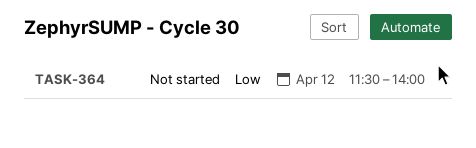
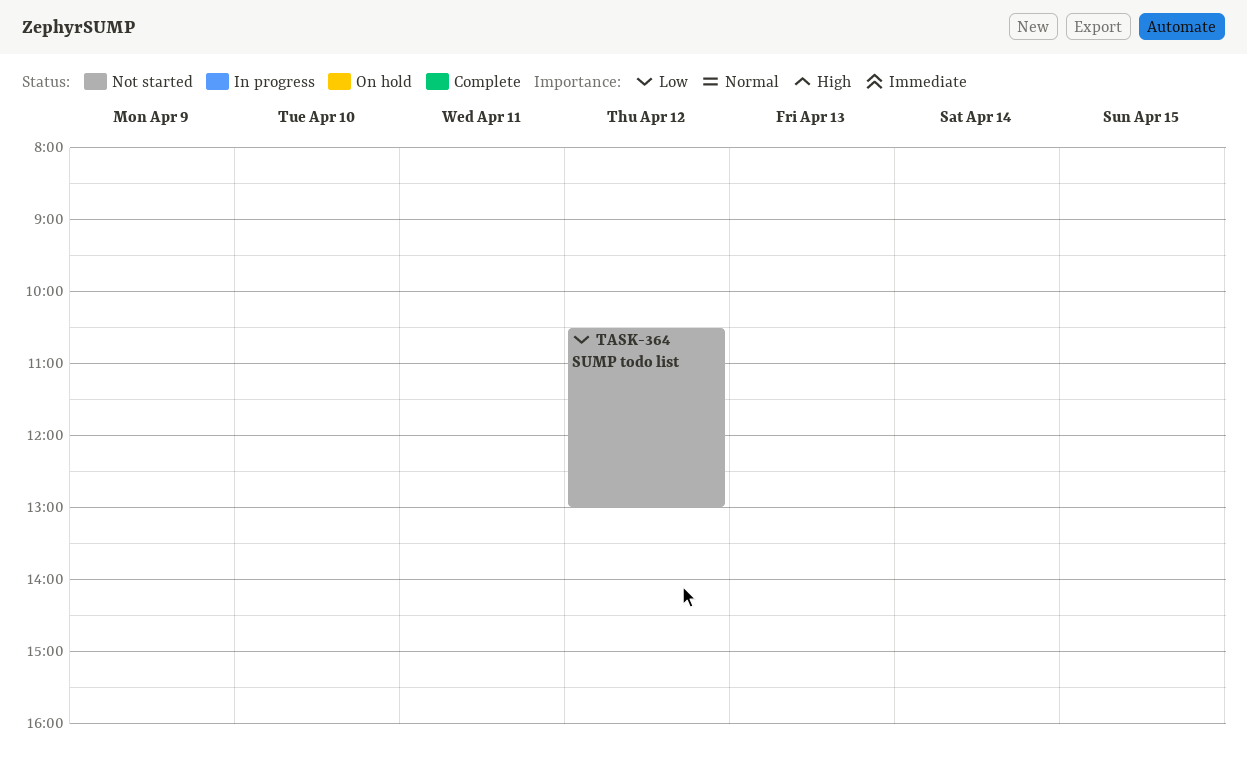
TASK-364, begins: 11:30 -> 10:30
TASK-364, ends: 14:00 -> 13:00

